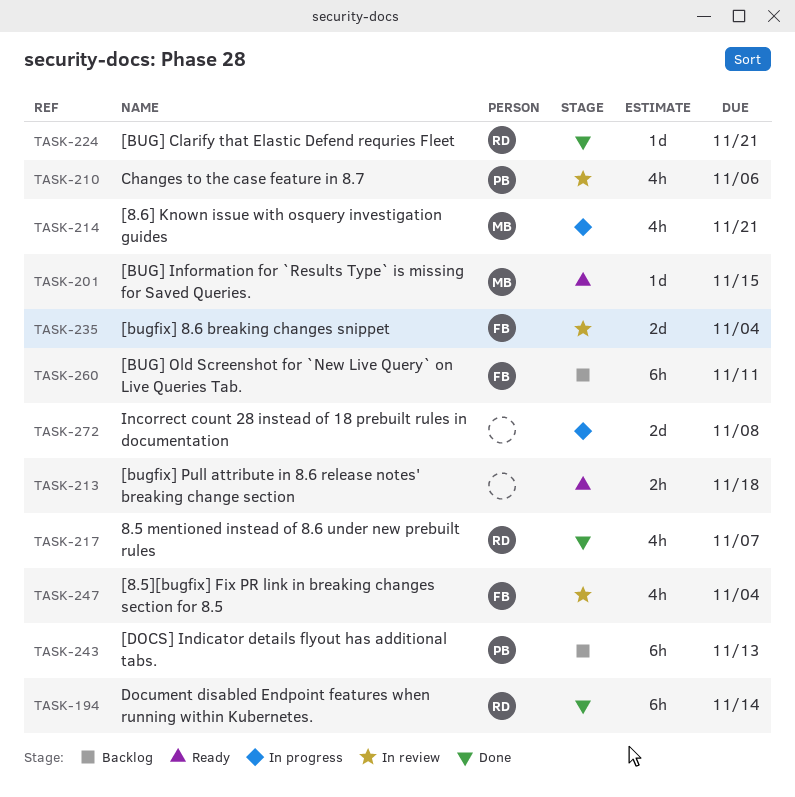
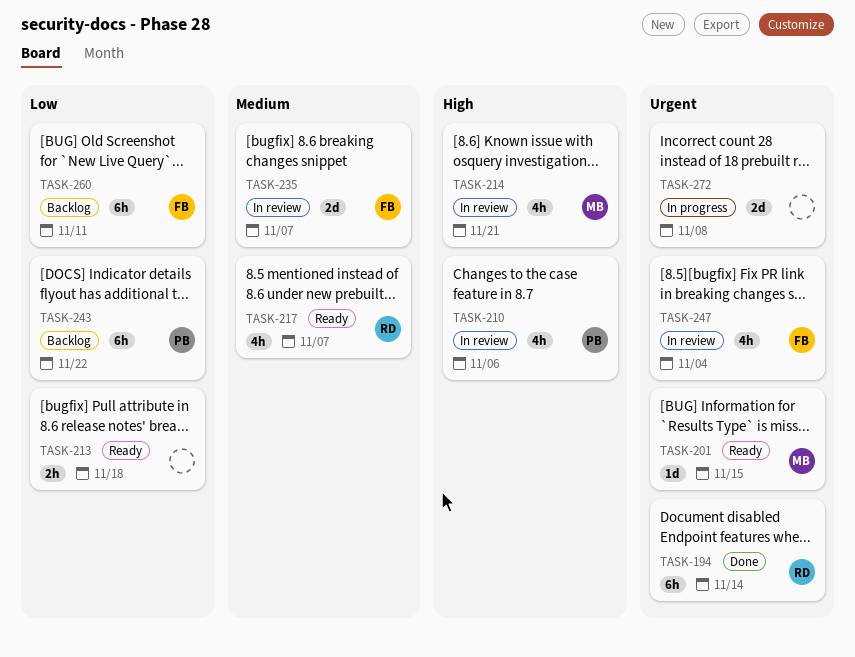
TASK-214, status: In progress -> In review
TASK-217, status: Done -> Ready
TASK-224: present -> none
TASK-235, due: Nov 4 -> Nov 7
TASK-243, due: Nov 13 -> Nov 22

